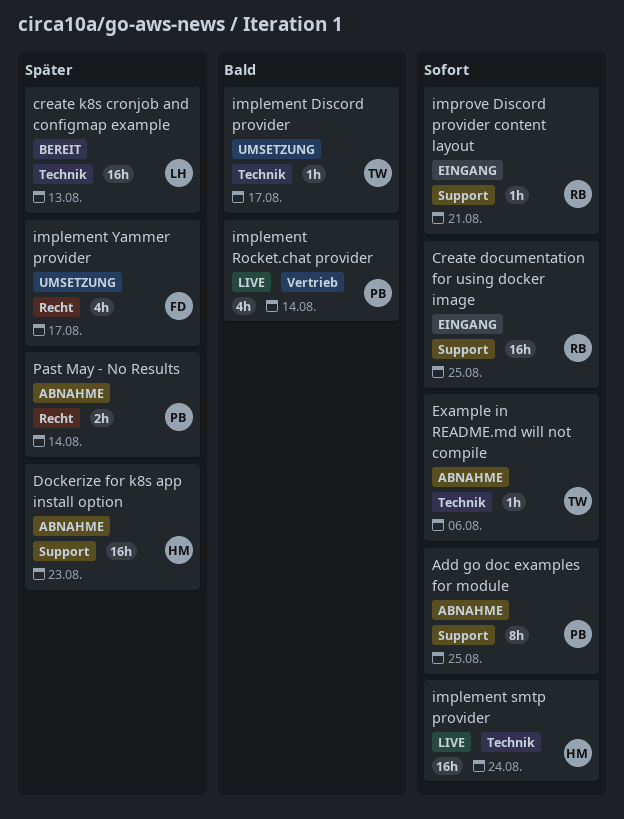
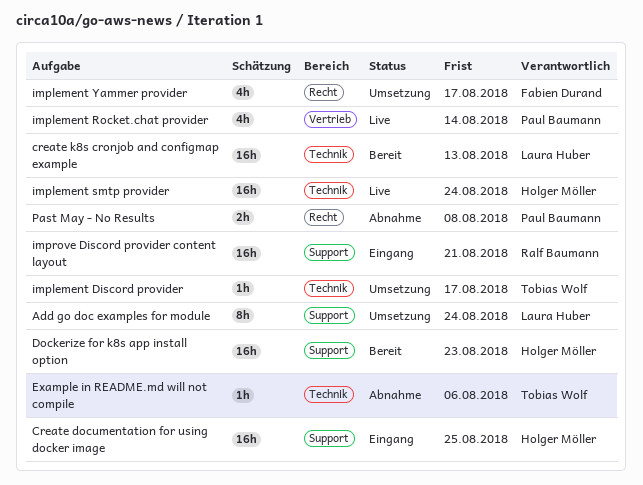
Add go doc examples for module, status: Abnahme -> Umsetzung
Add go doc examples for module, owner: Paul Baumann -> Laura Huber
Add go doc examples for module, due: Aug 25 -> Aug 24
Create documentation for using docker image, owner: Ralf Baumann -> Holger Möller
Dockerize for k8s app install option, status: Abnahme -> Bereit
improve Discord provider content layout, estimate: 1h -> 16h
Past May - No Results, due: Aug 14 -> Aug 8

